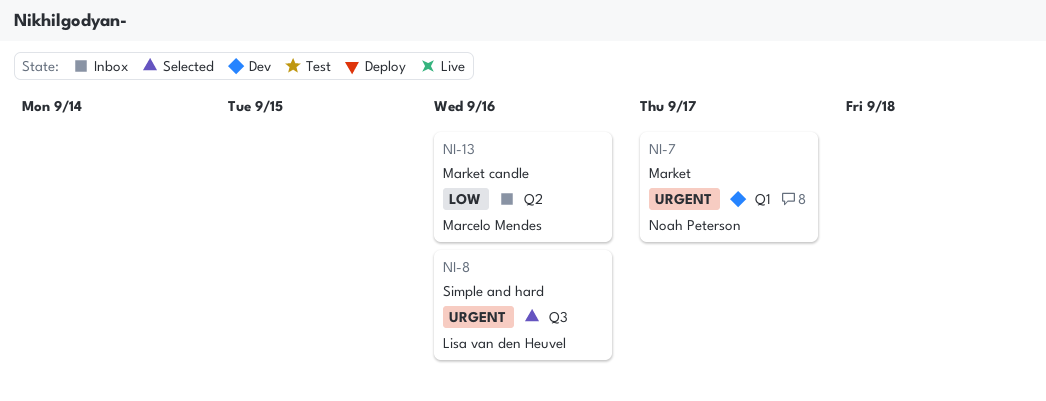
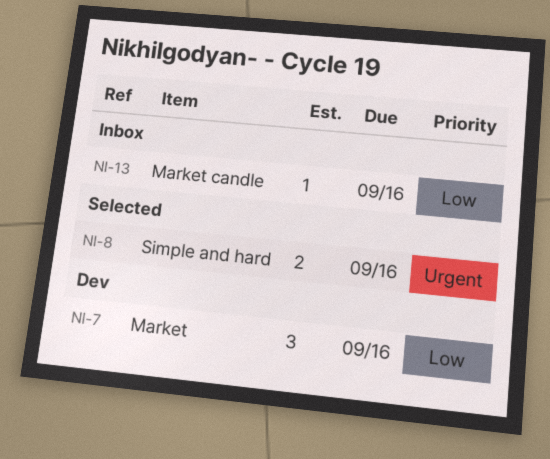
NI-7, priority: Urgent -> Low
NI-7, due: Sep 17 -> Sep 16

